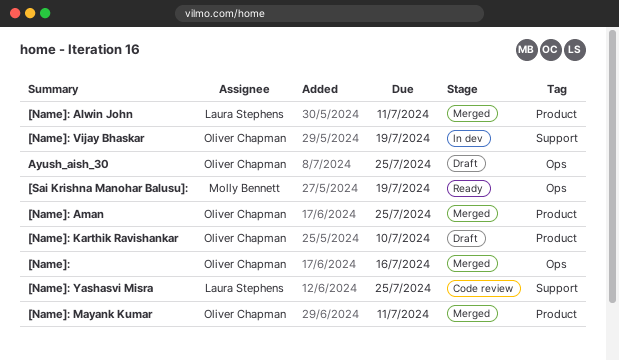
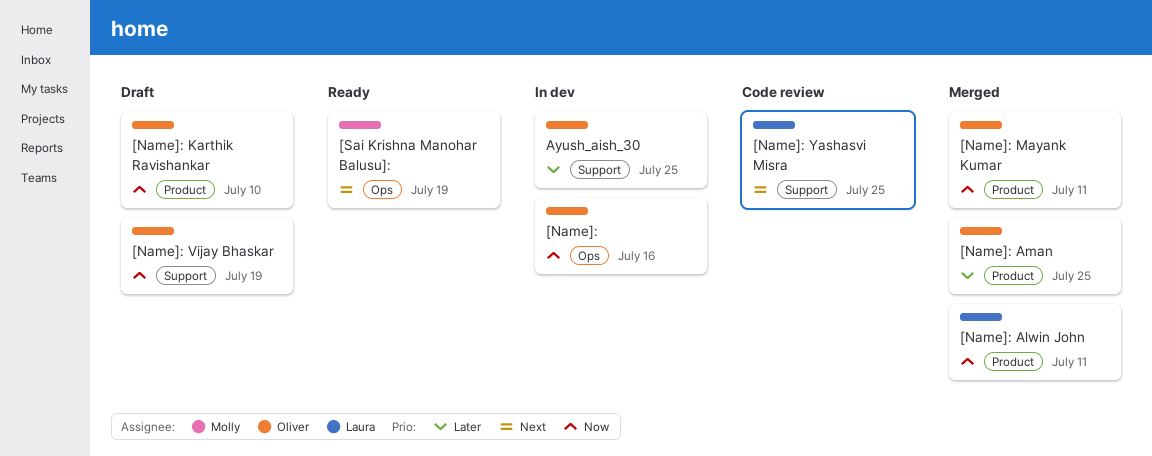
[Name]:, status: Merged -> In dev
[Name]: Vijay Bhaskar, status: In dev -> Draft
Ayush_aish_30, status: Draft -> In dev
Ayush_aish_30, label: Ops -> Support

